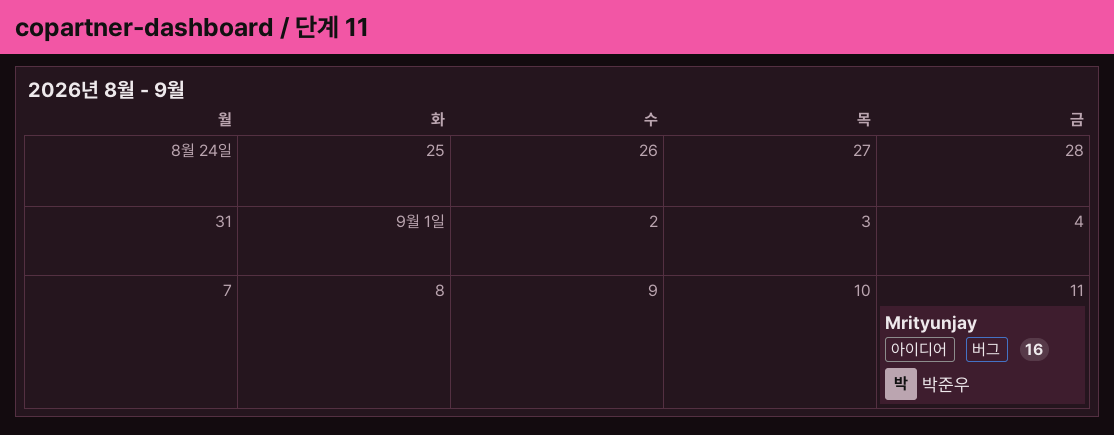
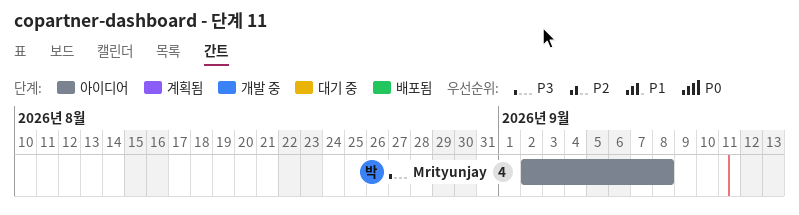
Mrityunjay, estimate: 16 -> 4
Mrityunjay, due: Sep 11 -> Sep 8

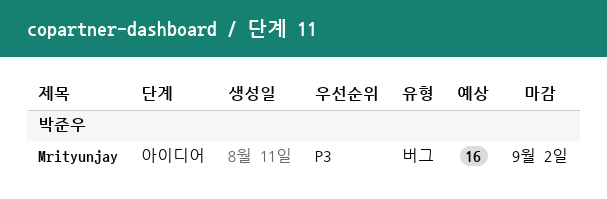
Mrityunjay, estimate: 4 -> 16
Mrityunjay, due: Sep 8 -> Sep 2

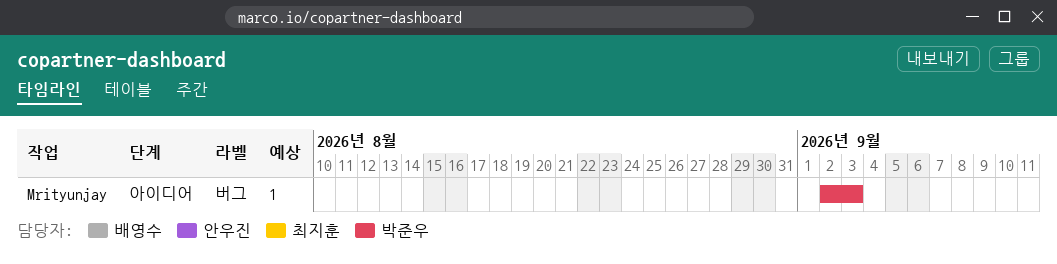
Mrityunjay, estimate: 16 -> 1
Mrityunjay, due: Sep 2 -> Sep 3

